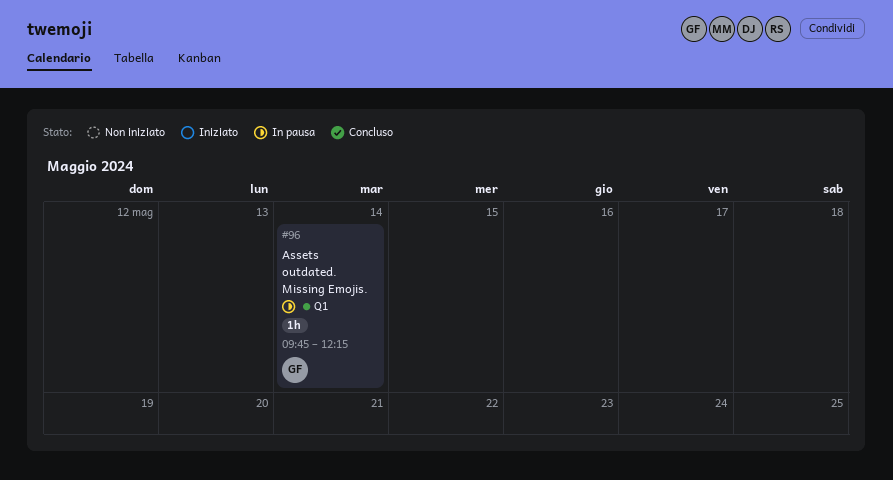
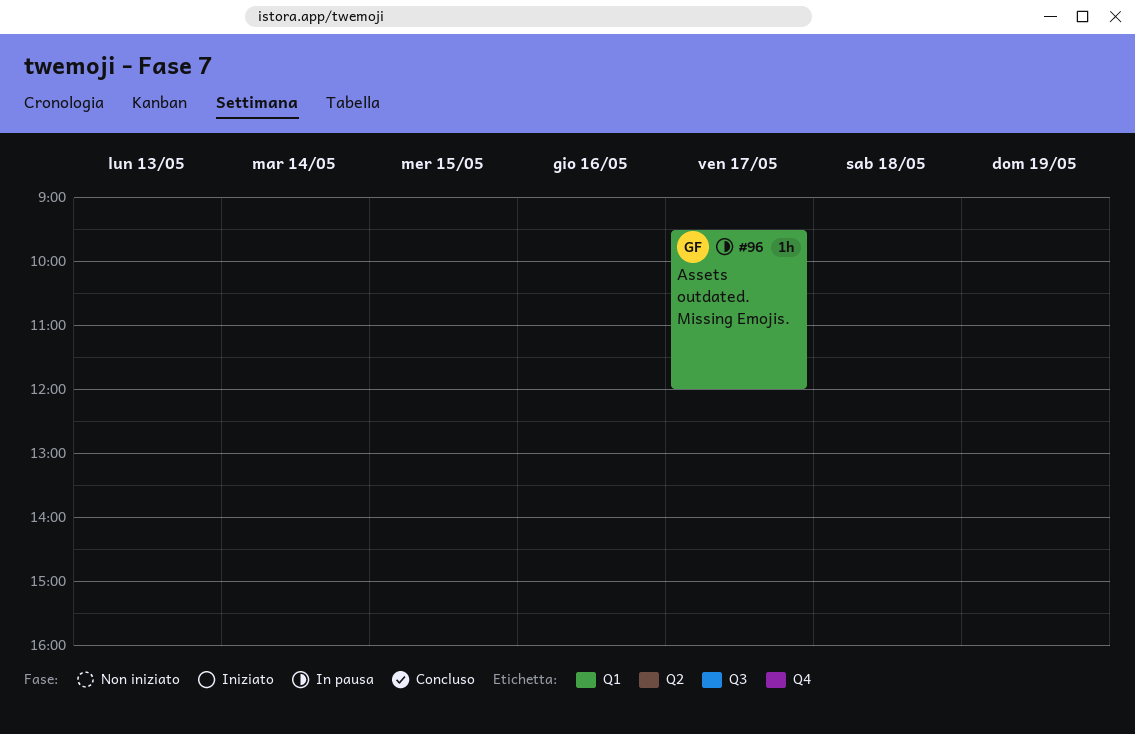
#96, day: May 14 -> May 17
#96, begins: 09:45 -> 09:30
#96, ends: 12:15 -> 12:00

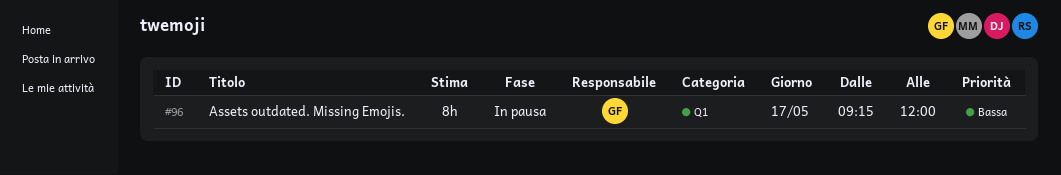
#96, estimate: 1h -> 8h
#96, begins: 09:30 -> 09:15

